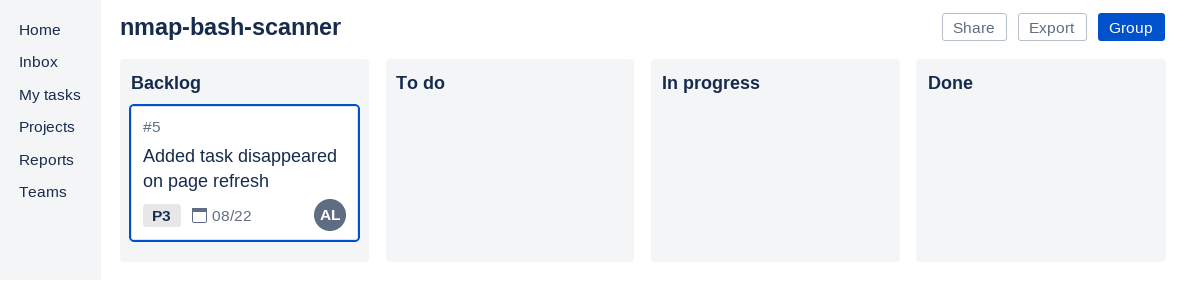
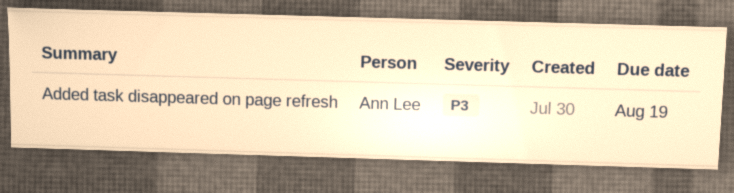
Added task disappeared on page refresh, due: Aug 22 -> Aug 19

